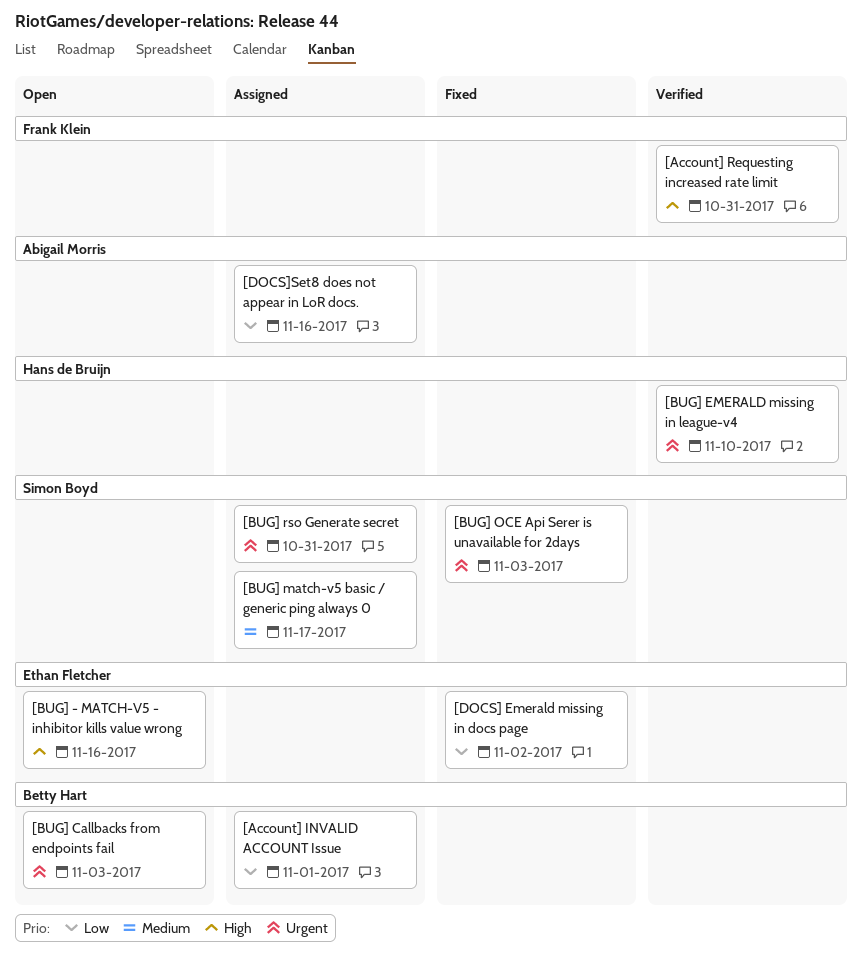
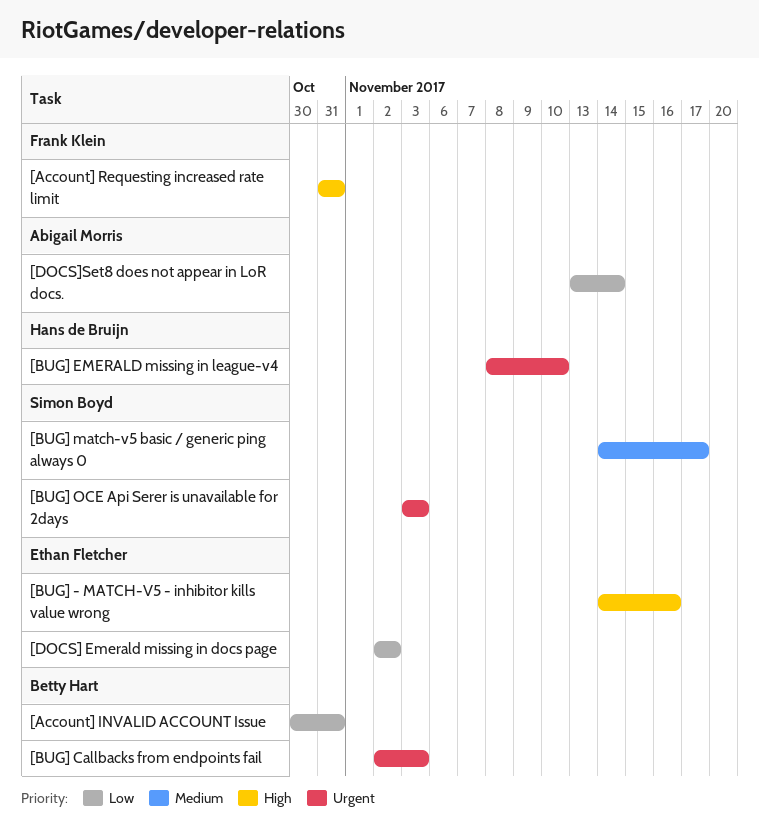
[Account] INVALID ACCOUNT Issue, due: Nov 1 -> Oct 31
[BUG] rso Generate secret: present -> none
[DOCS]Set8 does not appear in LoR docs., due: Nov 16 -> Nov 14

